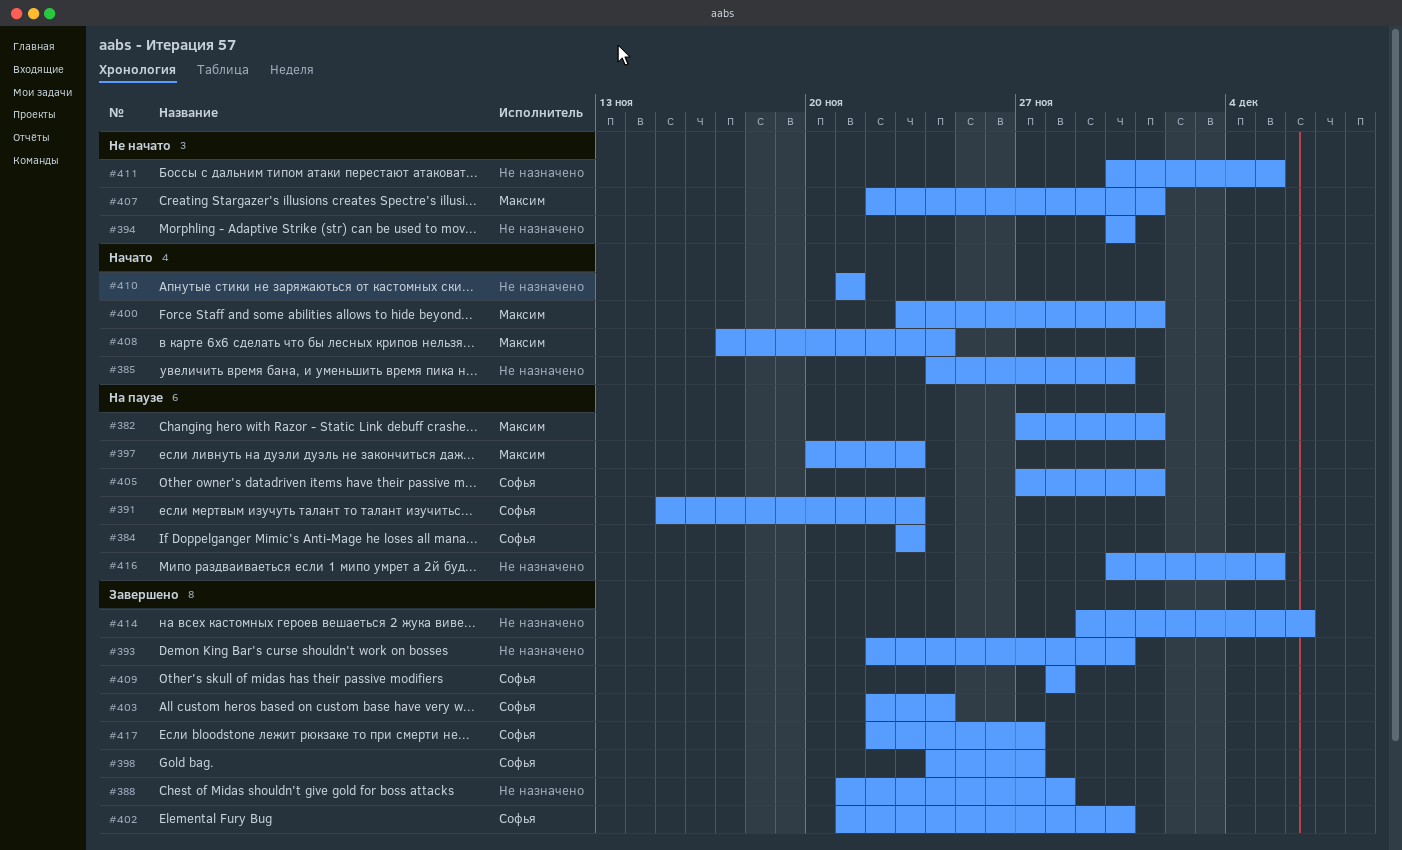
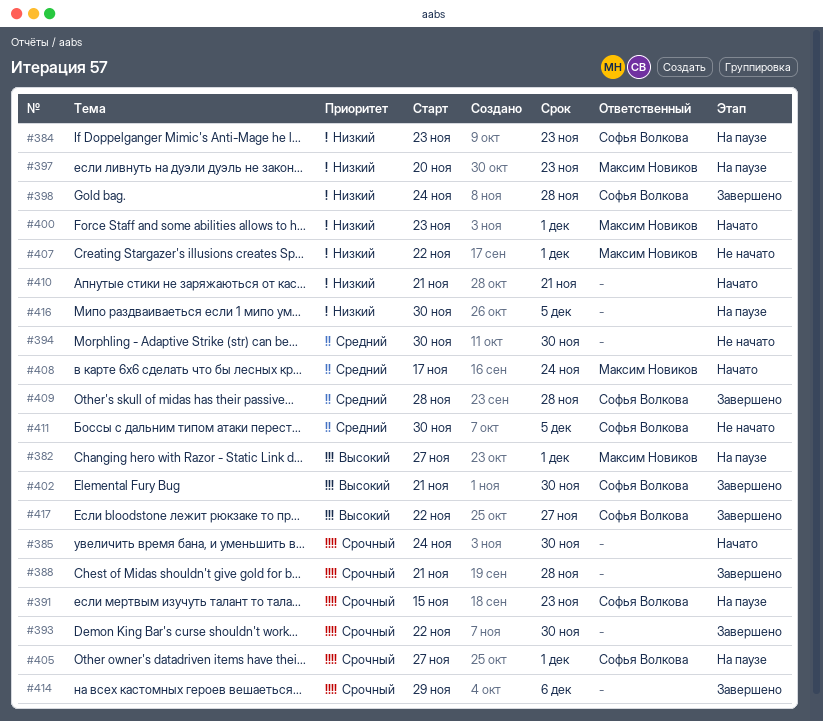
#398, due: Nov 27 -> Nov 28
#403: present -> none
#411, owner: none -> Софья Волкова

